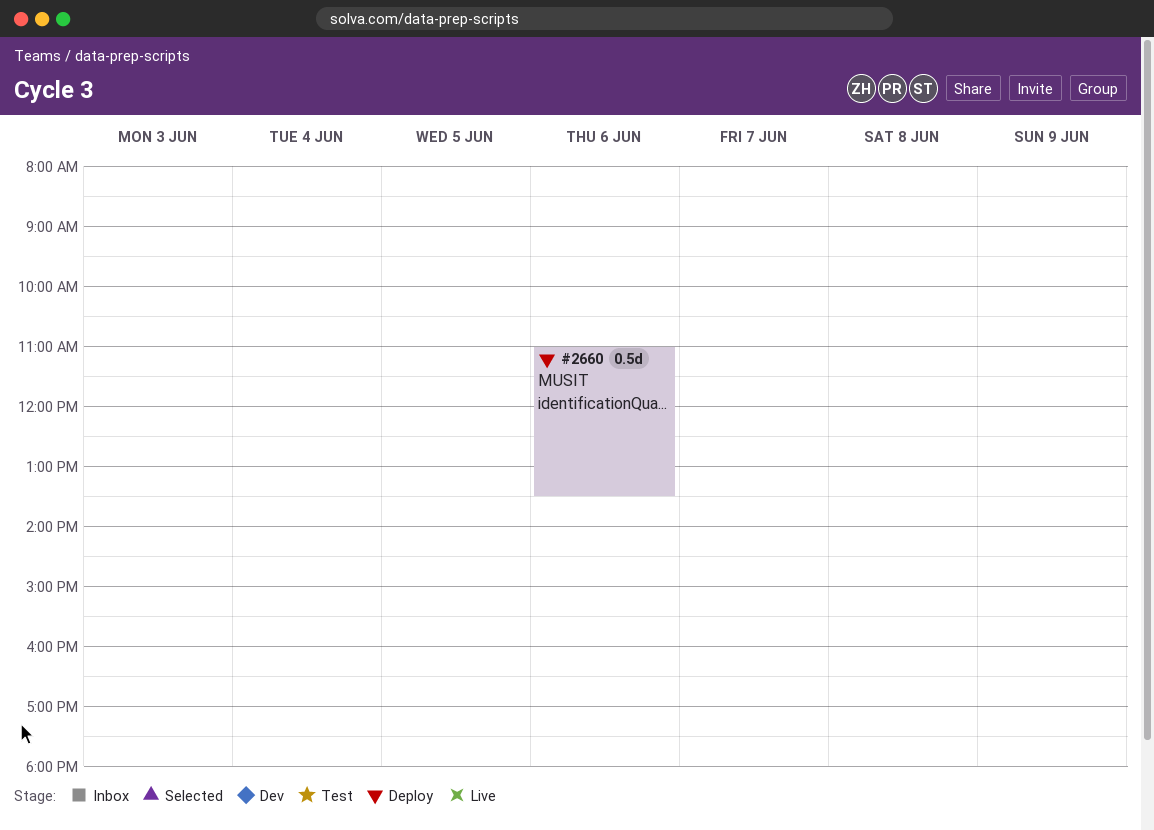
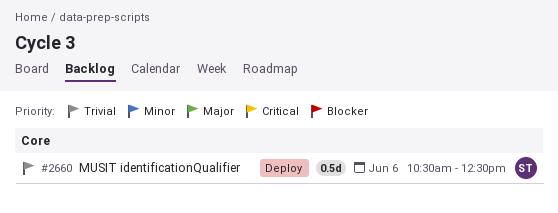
#2660, begins: 11:00 -> 10:30
#2660, ends: 13:30 -> 12:30

